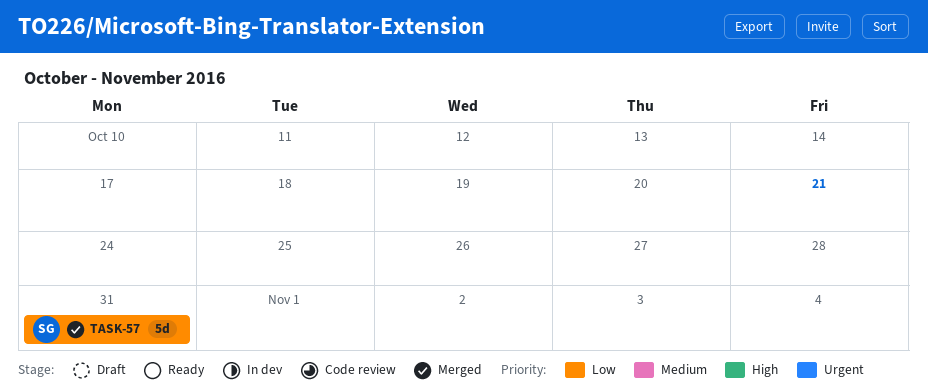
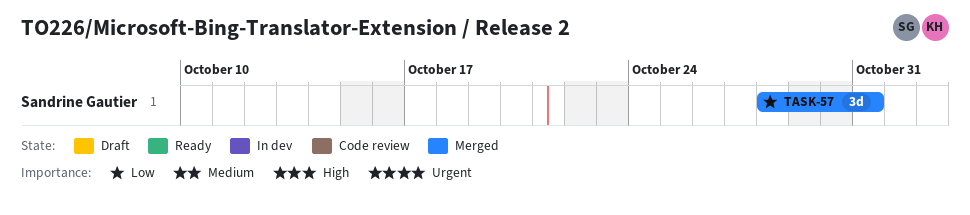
TASK-57, estimate: 5d -> 3d
TASK-57, start: Oct 31 -> Oct 28

